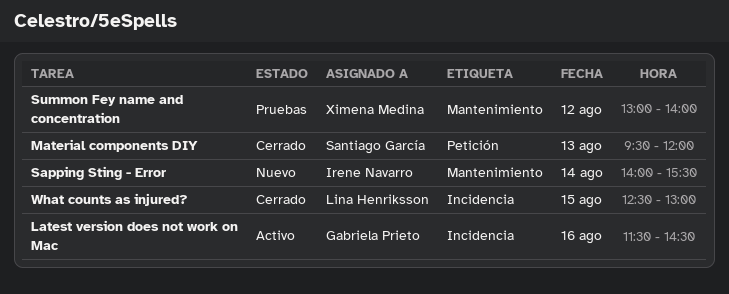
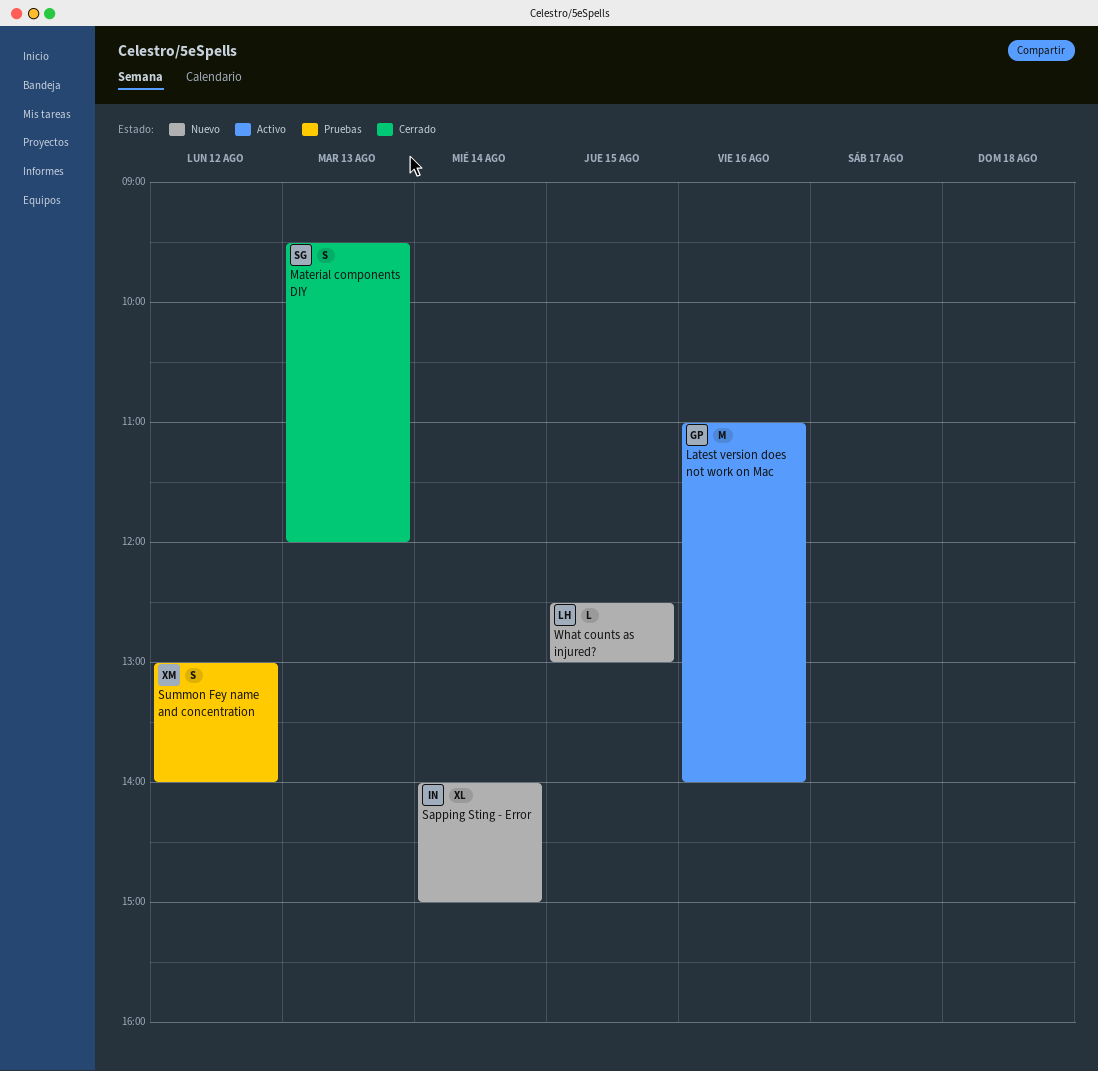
Latest version does not work on Mac, begins: 11:30 -> 11:00
Latest version does not work on Mac, ends: 14:30 -> 14:00
Sapping Sting - Error, ends: 15:30 -> 15:00
What counts as injured?, status: Cerrado -> Nuevo

